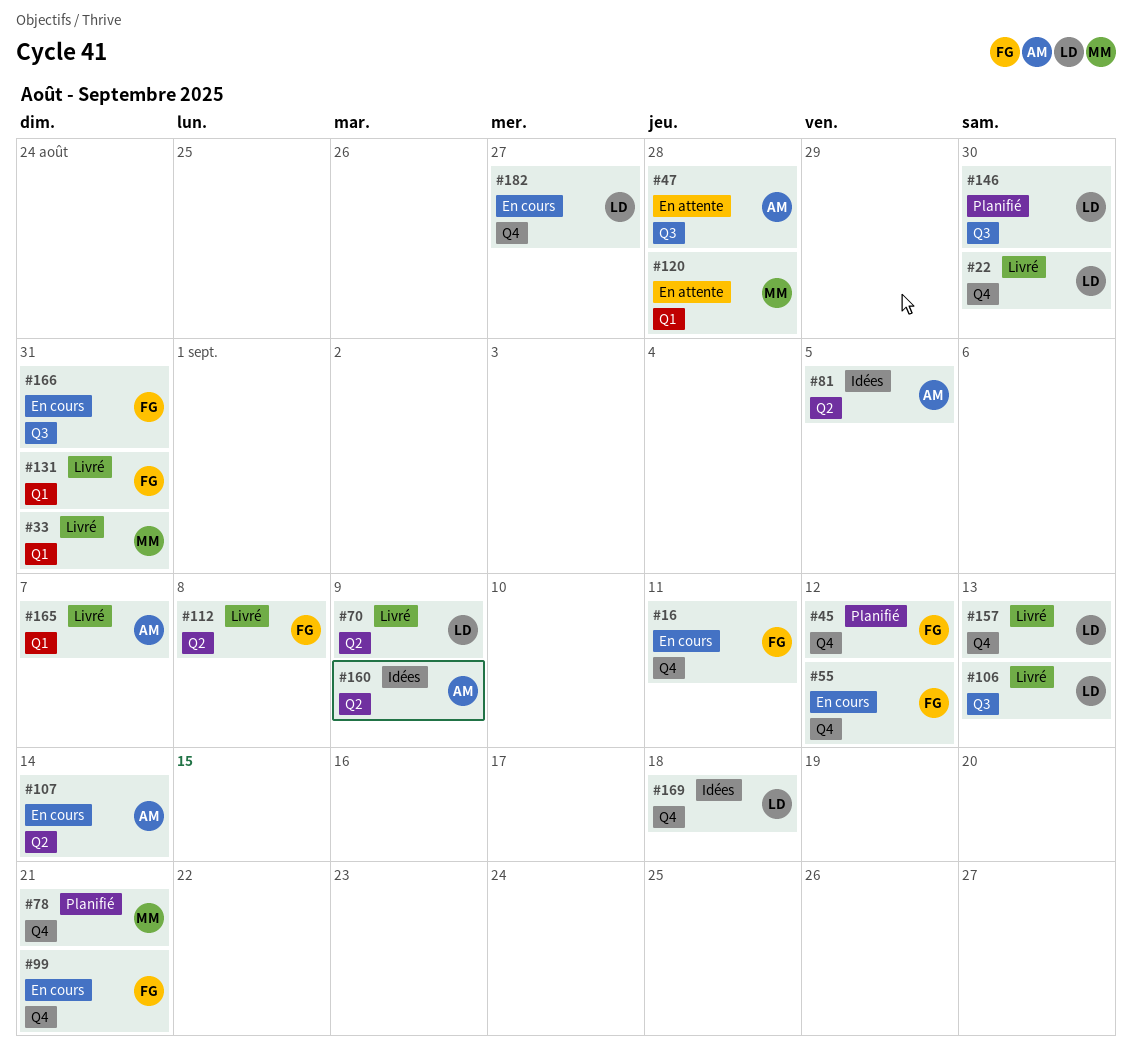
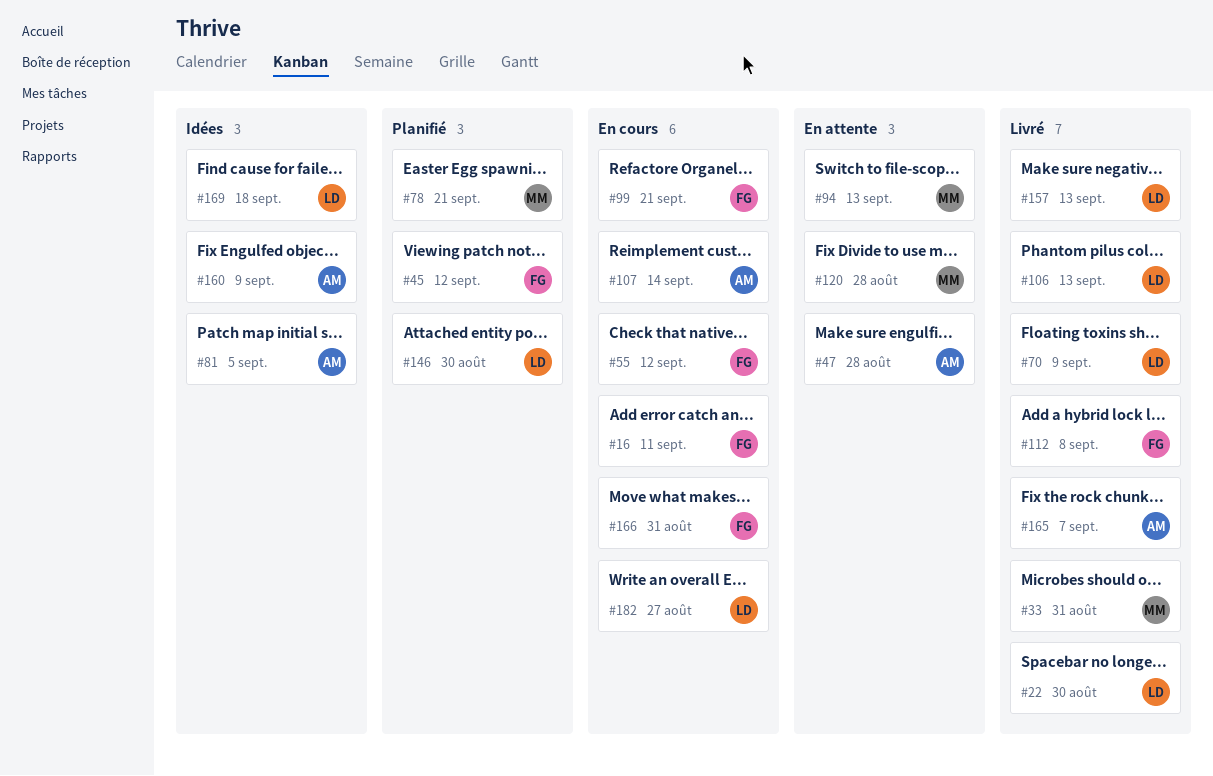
#94: none -> present
#131: present -> none

